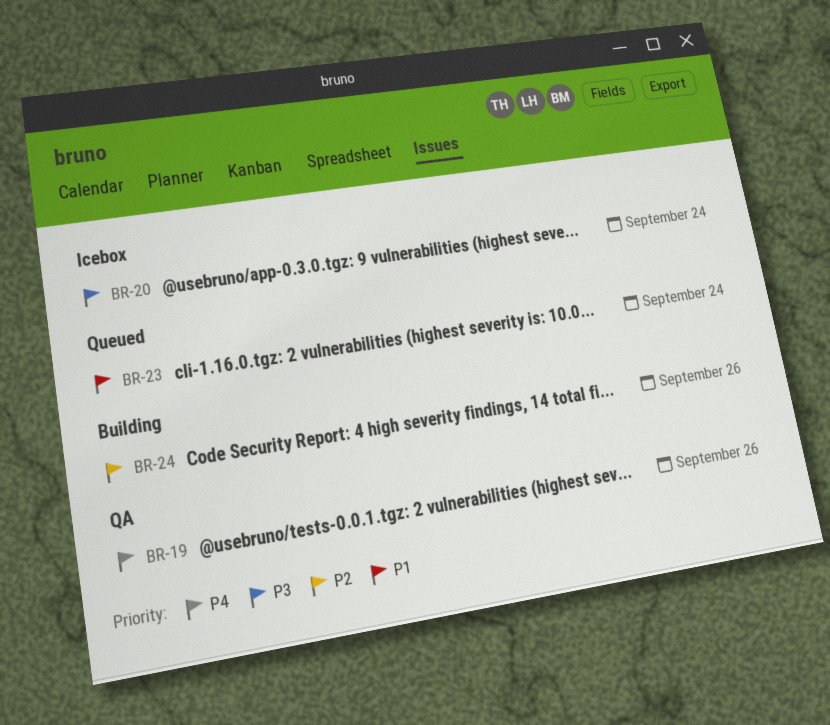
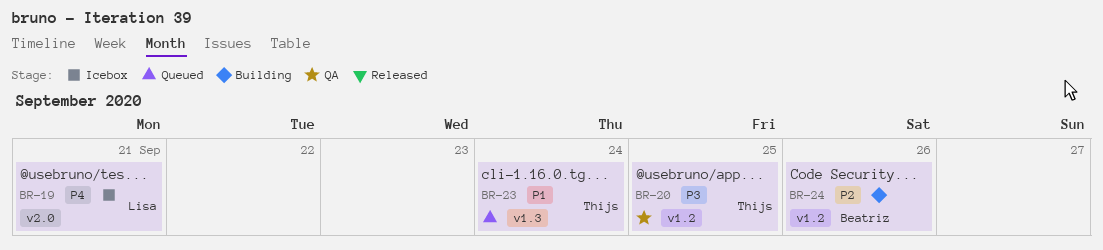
BR-19, status: QA -> Icebox
BR-19, day: Sep 26 -> Sep 21
BR-20, status: Icebox -> QA
BR-20, day: Sep 24 -> Sep 25

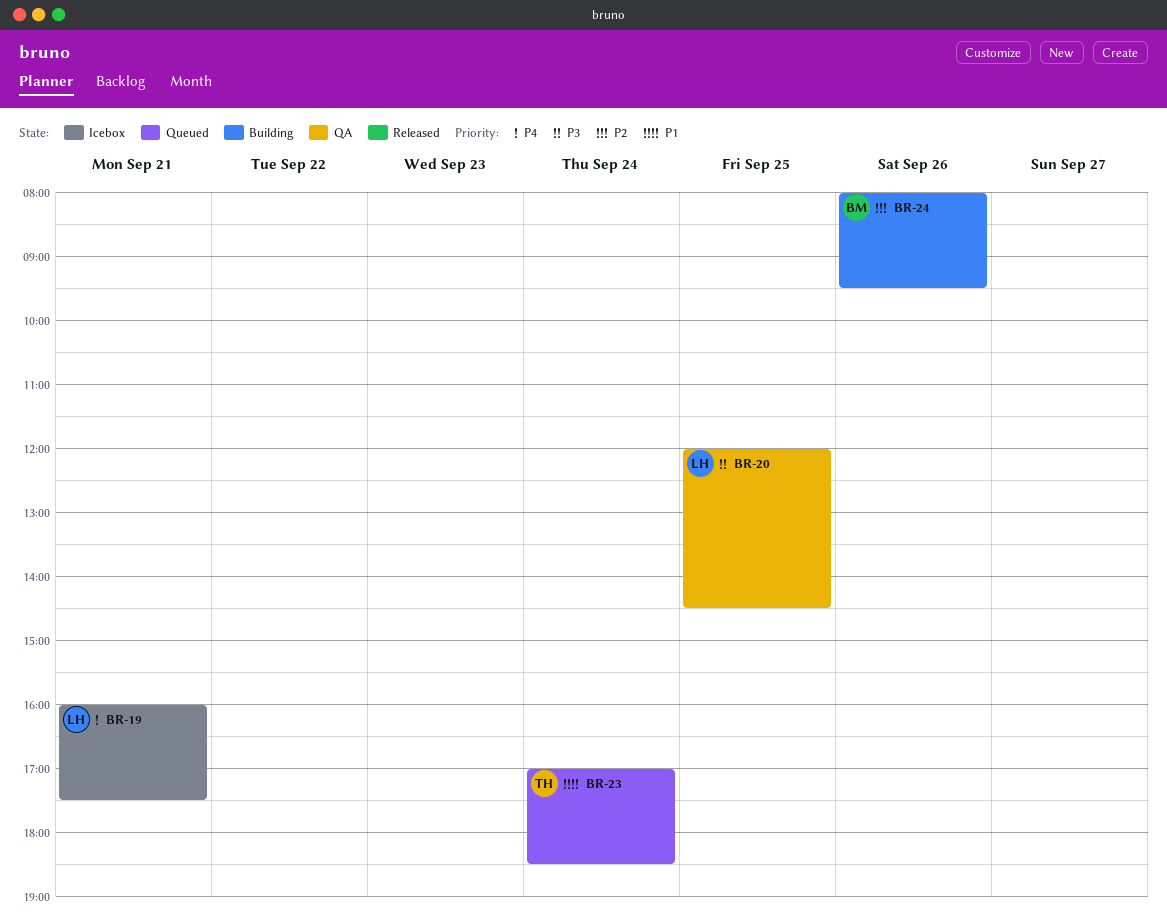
BR-20, owner: Thijs -> Lisa

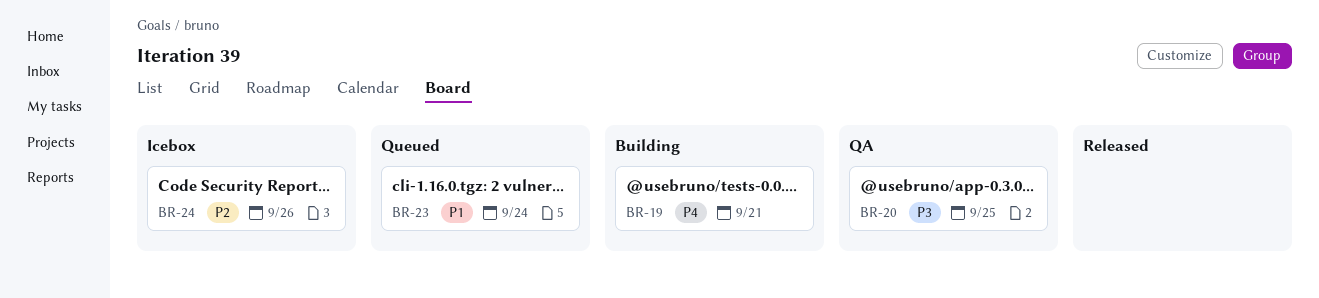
BR-19, status: Icebox -> Building
BR-24, status: Building -> Icebox

